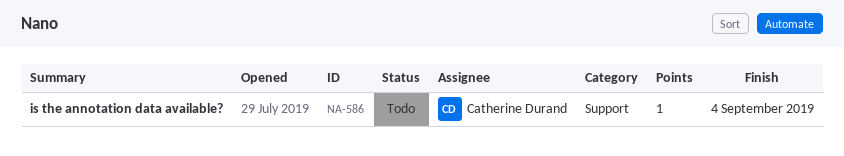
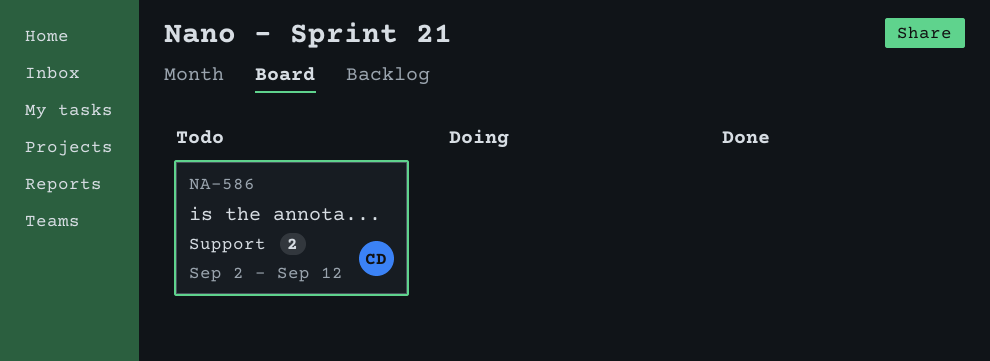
NA-586, estimate: 1 -> 2
NA-586, due: Sep 4 -> Sep 12

